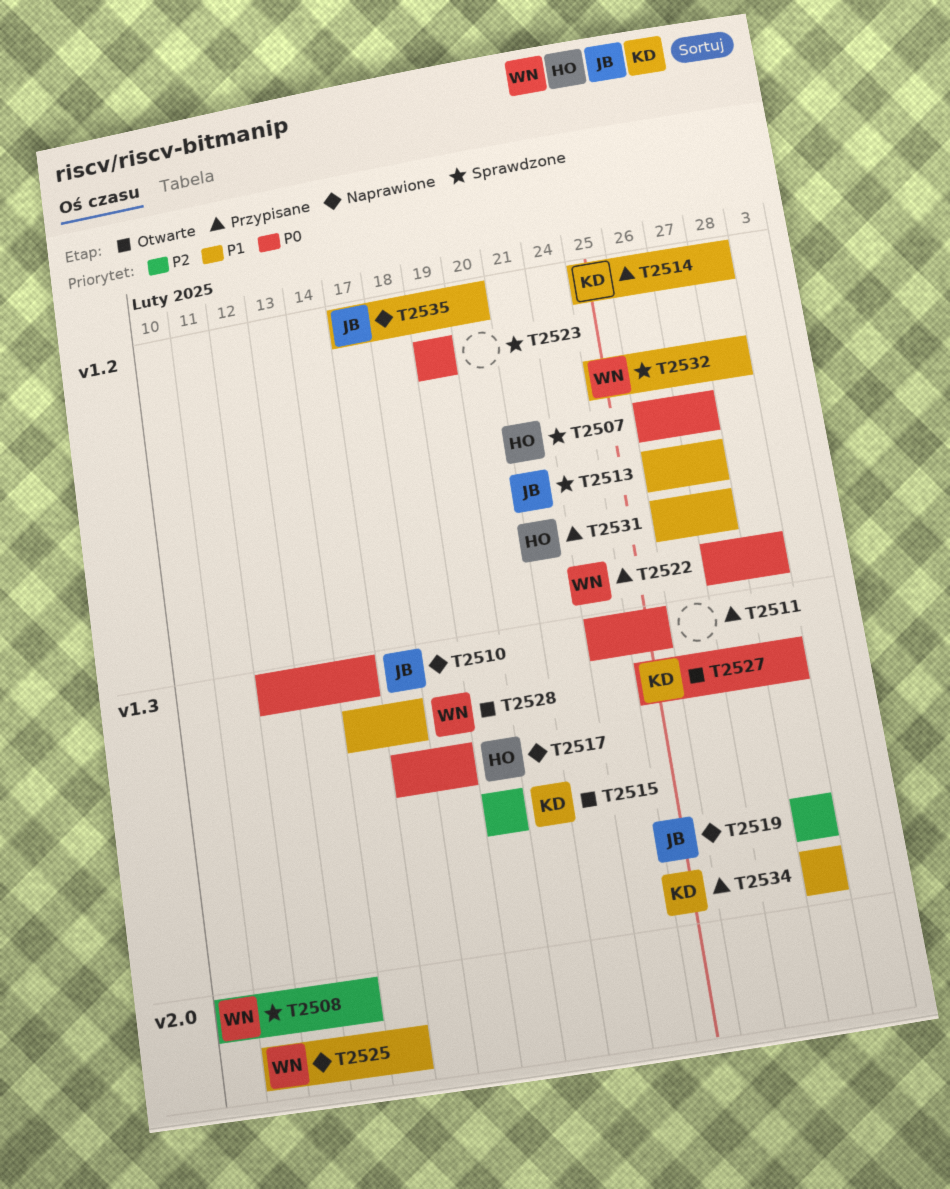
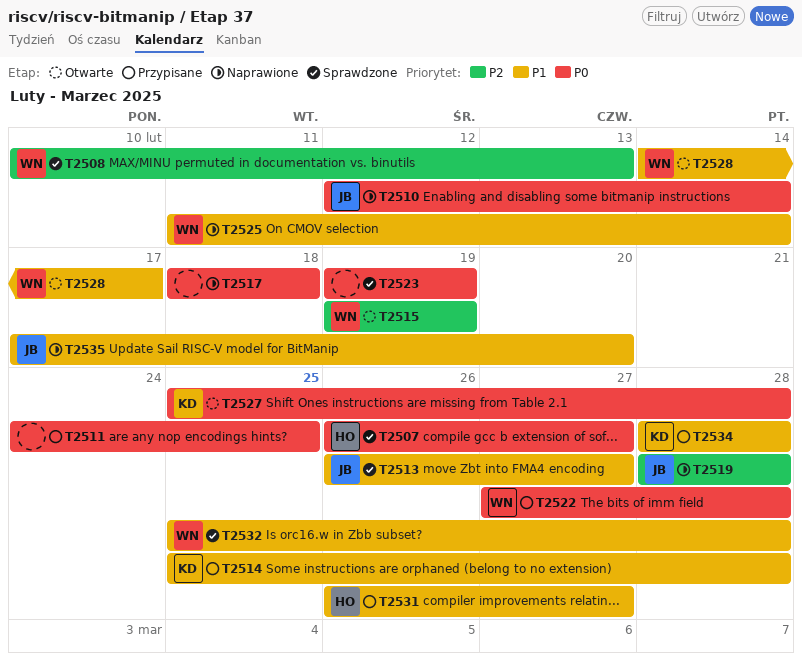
T2515, owner: KD -> WN
T2517, owner: HO -> none
T2517, start: Feb 17 -> Feb 18

